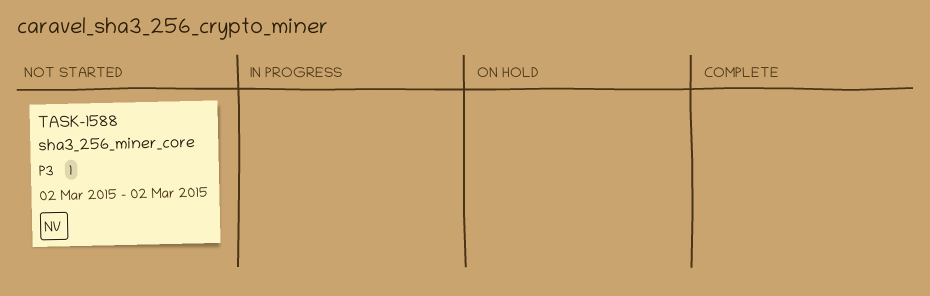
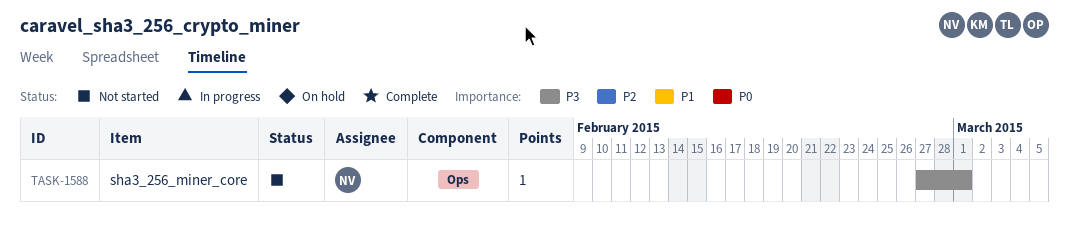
TASK-1588, start: Mar 2 -> Feb 27
TASK-1588, due: Mar 2 -> Mar 1

